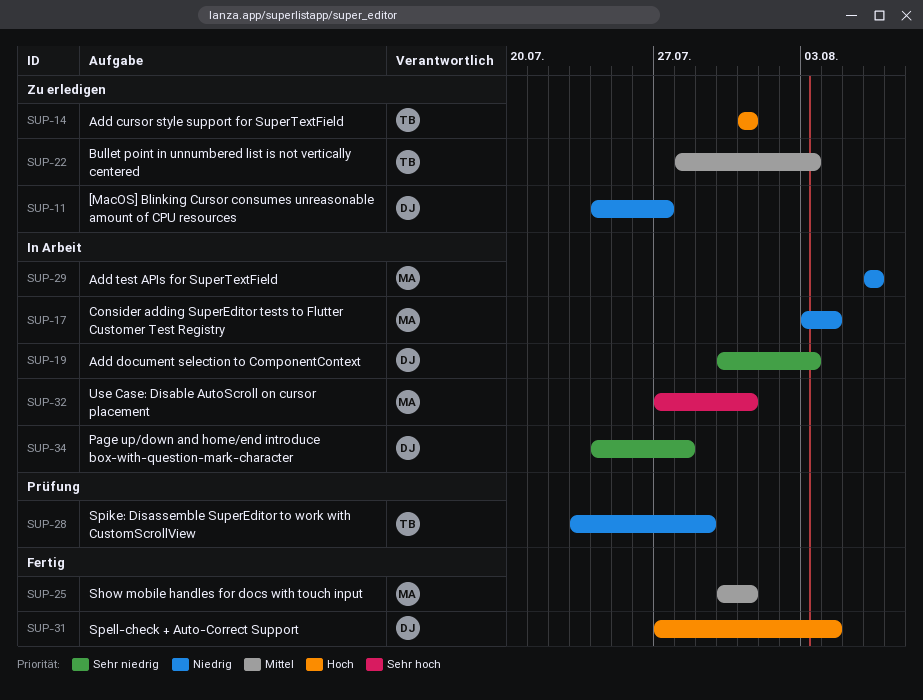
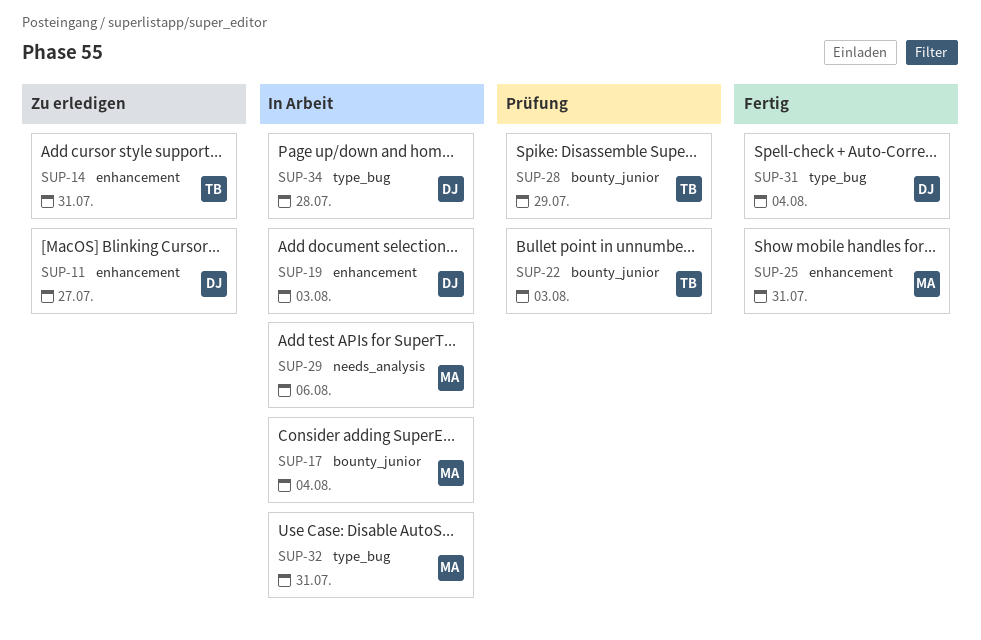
SUP-22, status: Zu erledigen -> Prüfung

